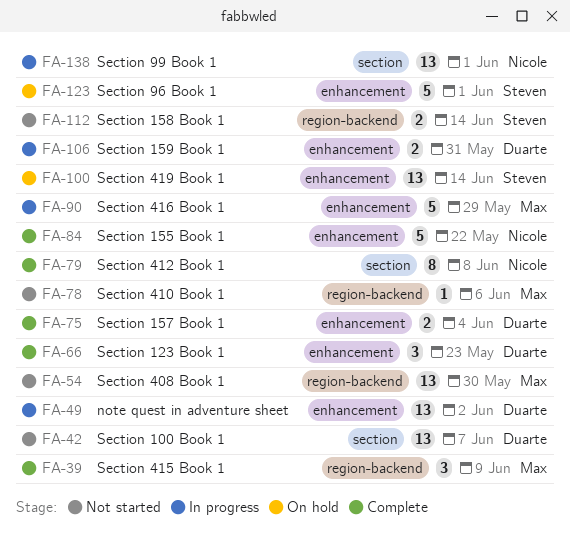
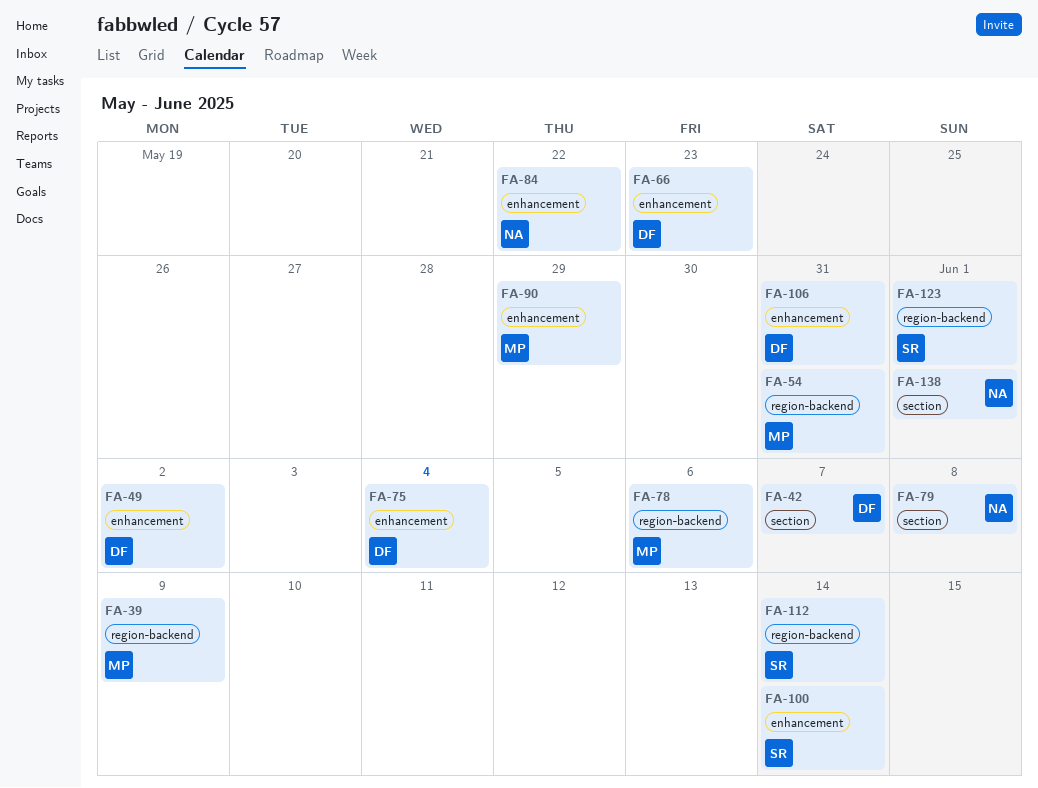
FA-54, due: May 30 -> May 31
FA-123, label: enhancement -> region-backend

